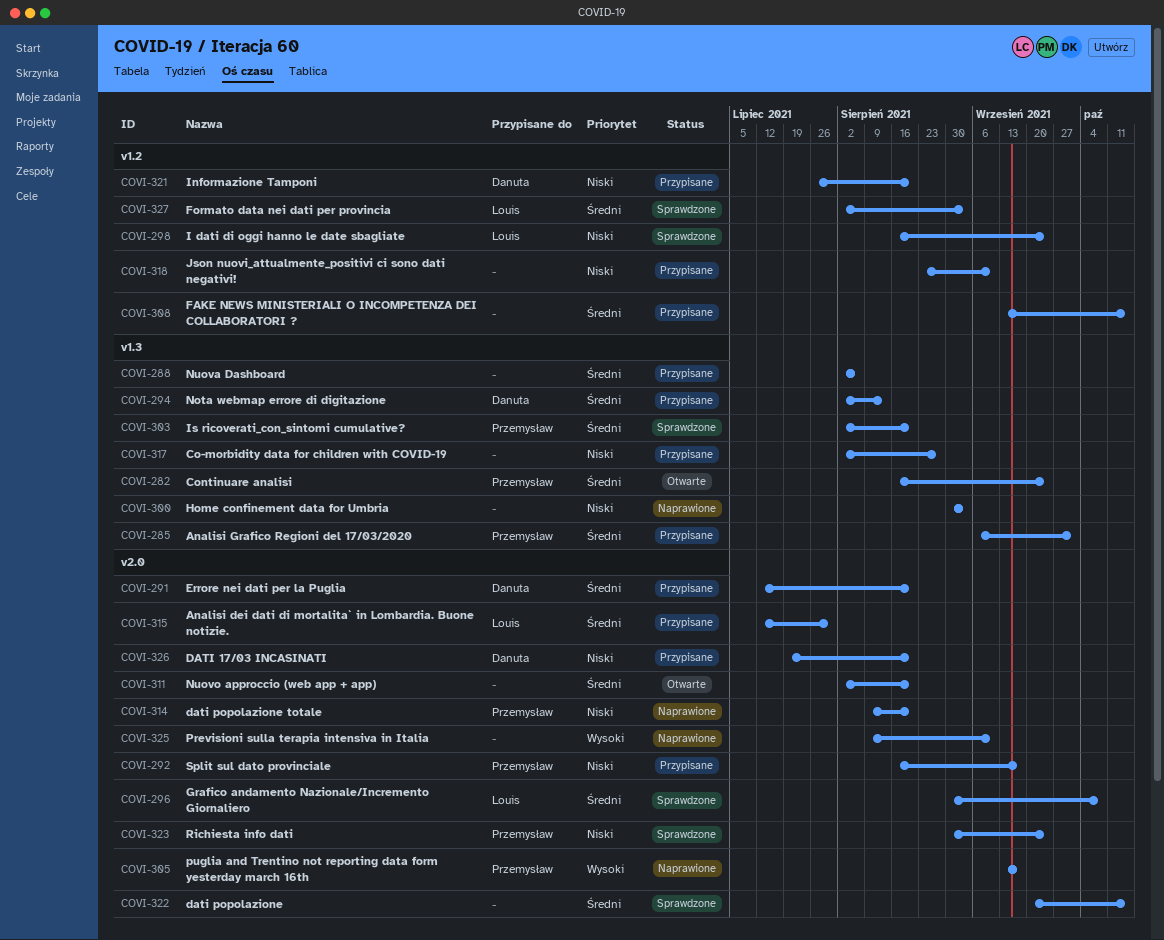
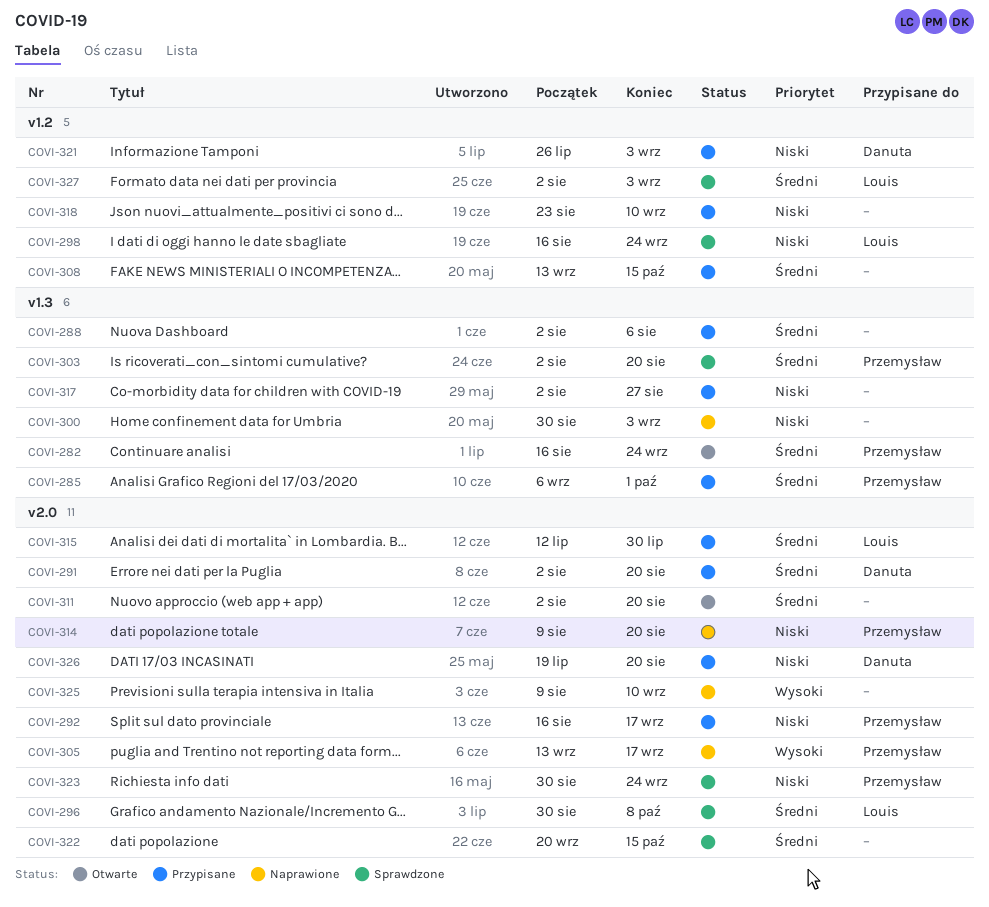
COVI-291, start: Jul 12 -> Aug 2
COVI-294: present -> none
COVI-321, due: Aug 20 -> Sep 3

